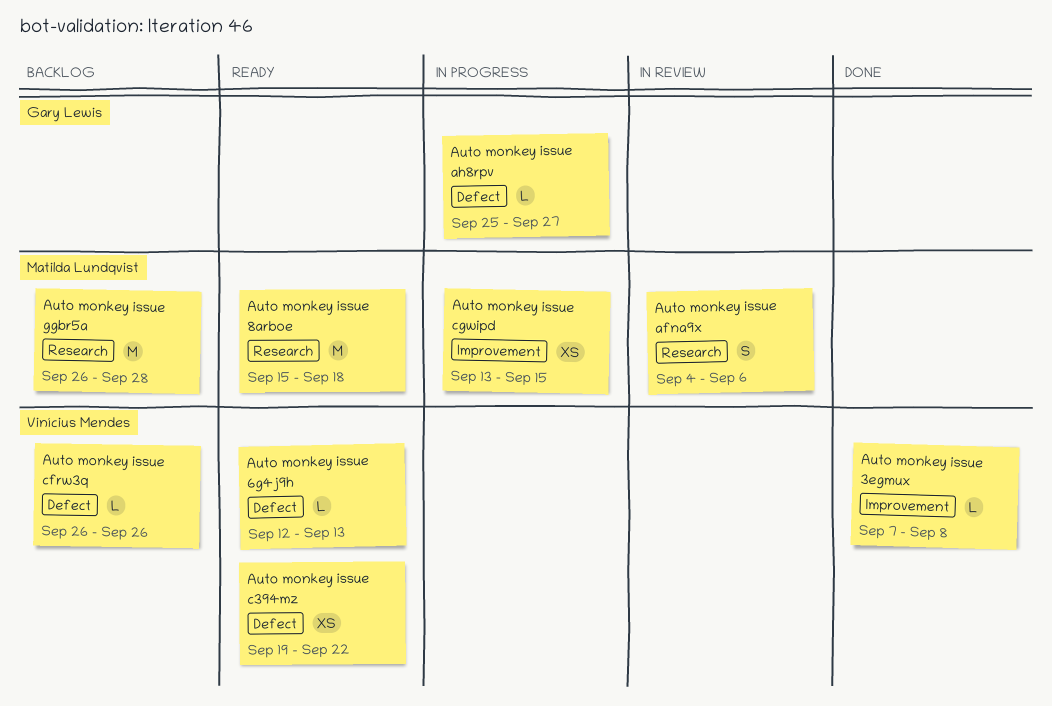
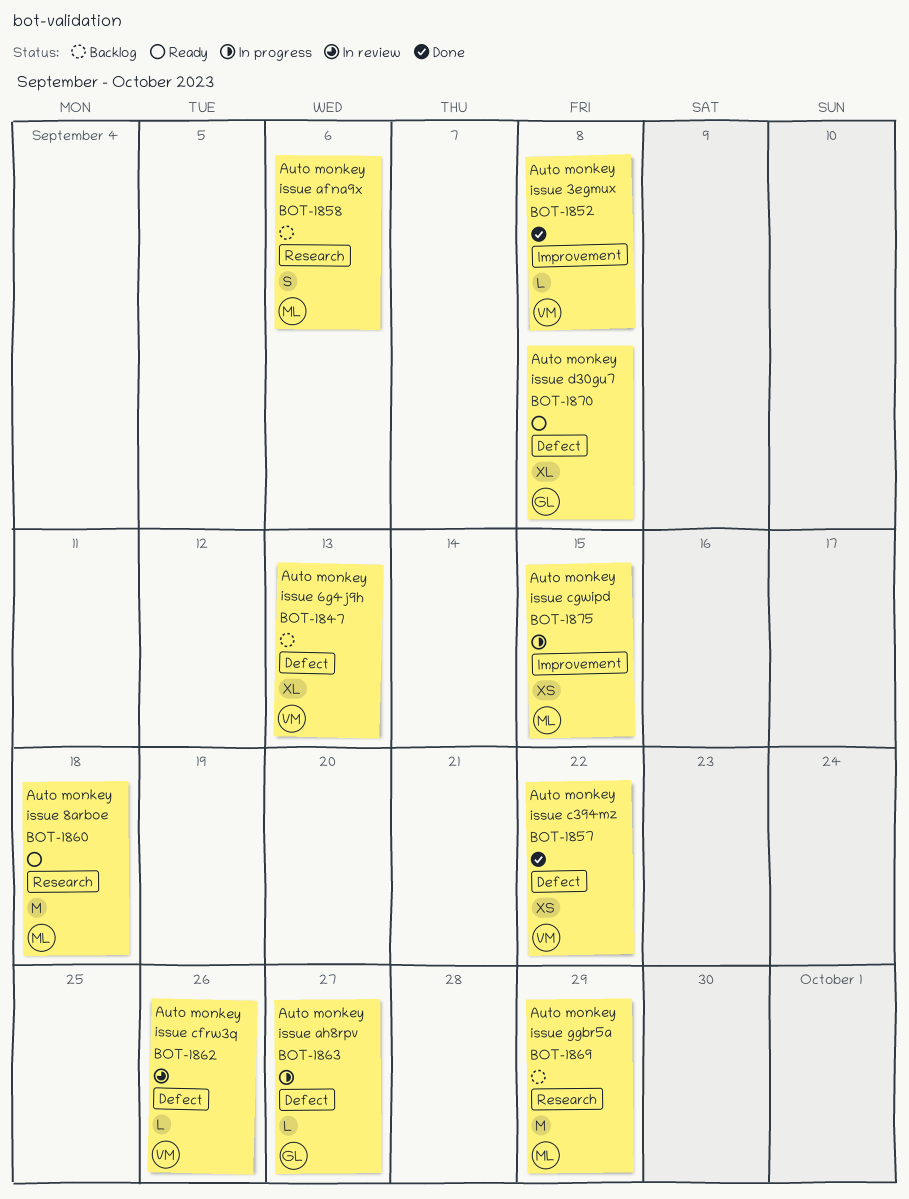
Auto monkey issue 6g4j9h, status: Ready -> Backlog
Auto monkey issue 6g4j9h, estimate: L -> XL
Auto monkey issue afna9x, status: In review -> Backlog
Auto monkey issue c394mz, status: Ready -> Done
Auto monkey issue cfrw3q, status: Backlog -> In review
Auto monkey issue d30gu7: none -> present
Auto monkey issue ggbr5a, due: Sep 28 -> Sep 29

